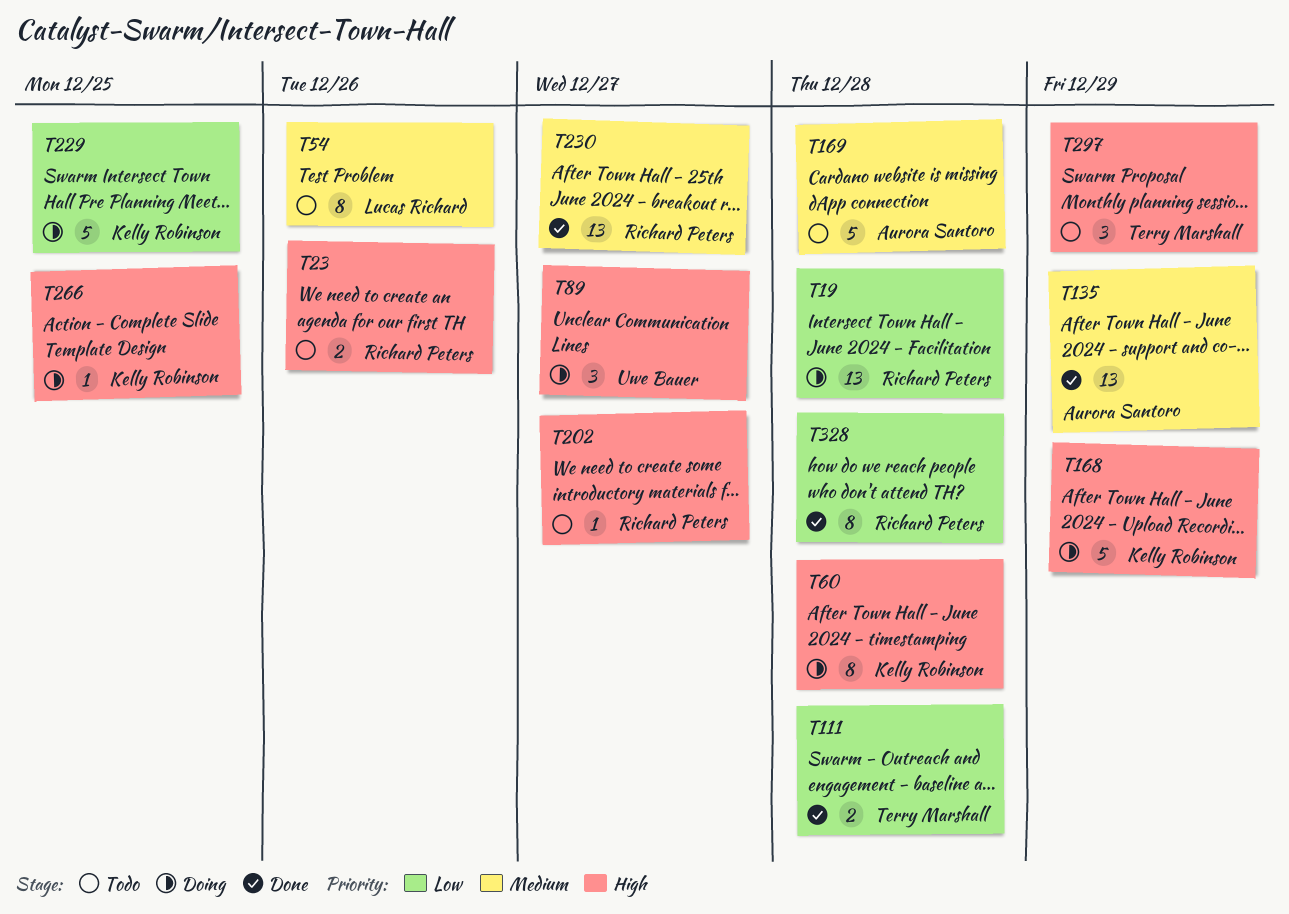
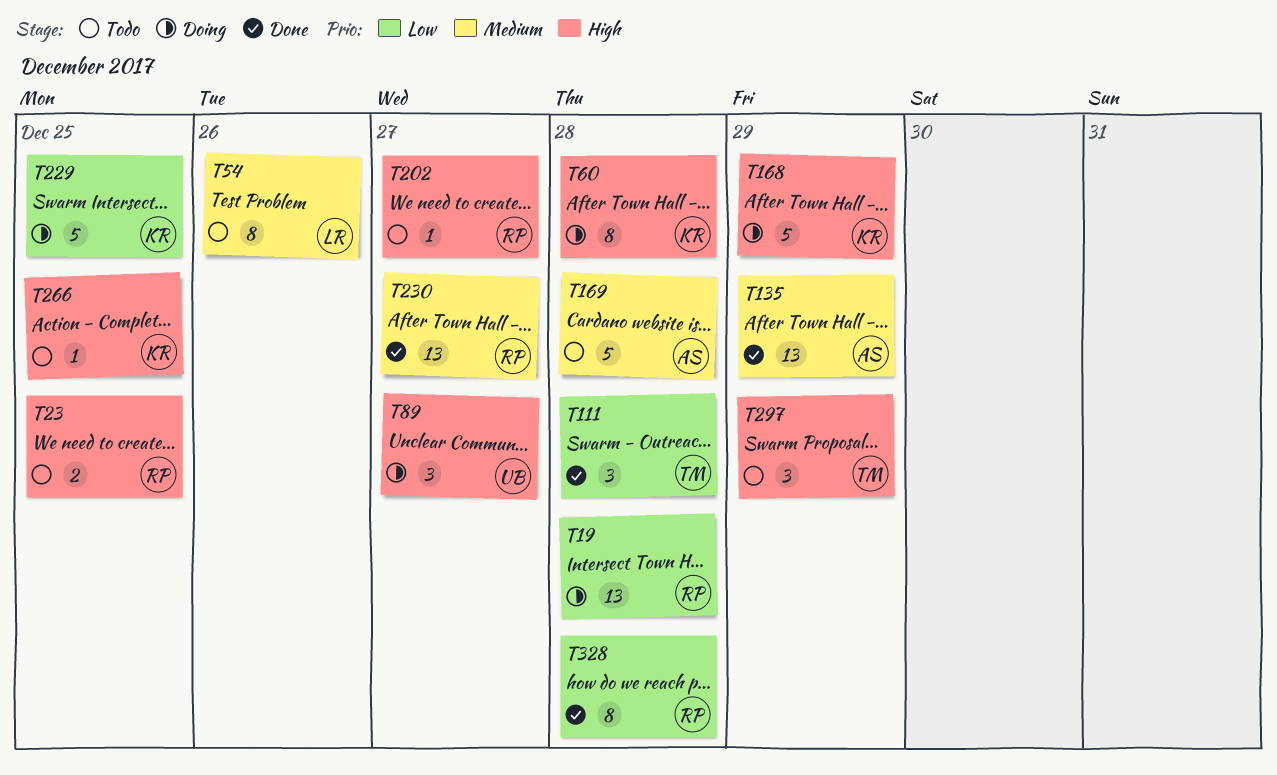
T23, due: Dec 26 -> Dec 25
T111, estimate: 2 -> 3
T266, status: Doing -> Todo

